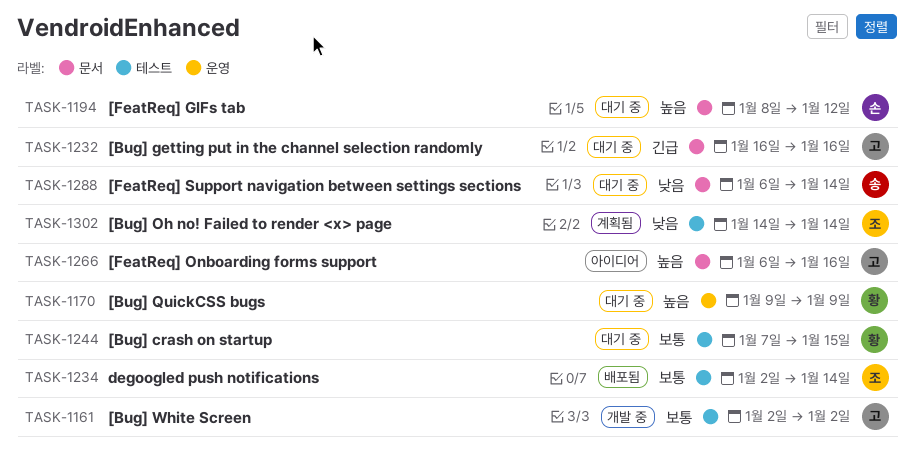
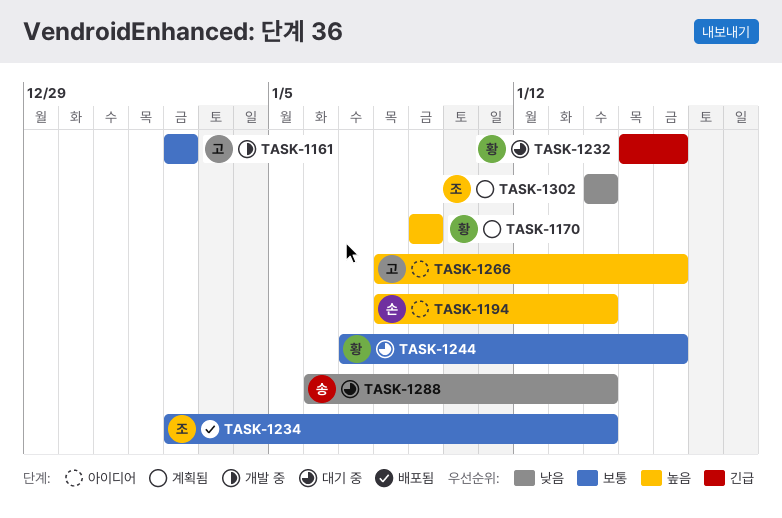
TASK-1170, status: 대기 중 -> 계획됨
TASK-1194, status: 대기 중 -> 아이디어
TASK-1194, due: Jan 12 -> Jan 14
TASK-1232, owner: 고 -> 황
TASK-1232, start: Jan 16 -> Jan 15
TASK-1244, due: Jan 15 -> Jan 16
TASK-1266, start: Jan 6 -> Jan 8

